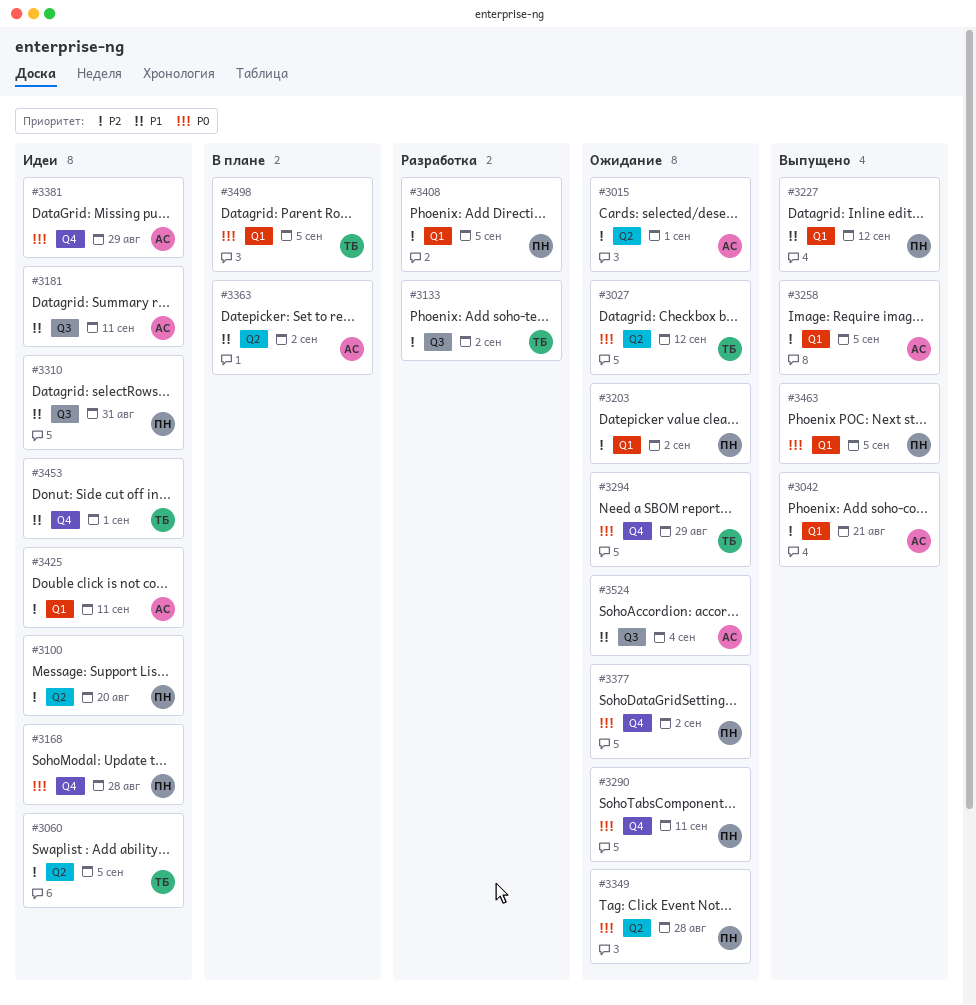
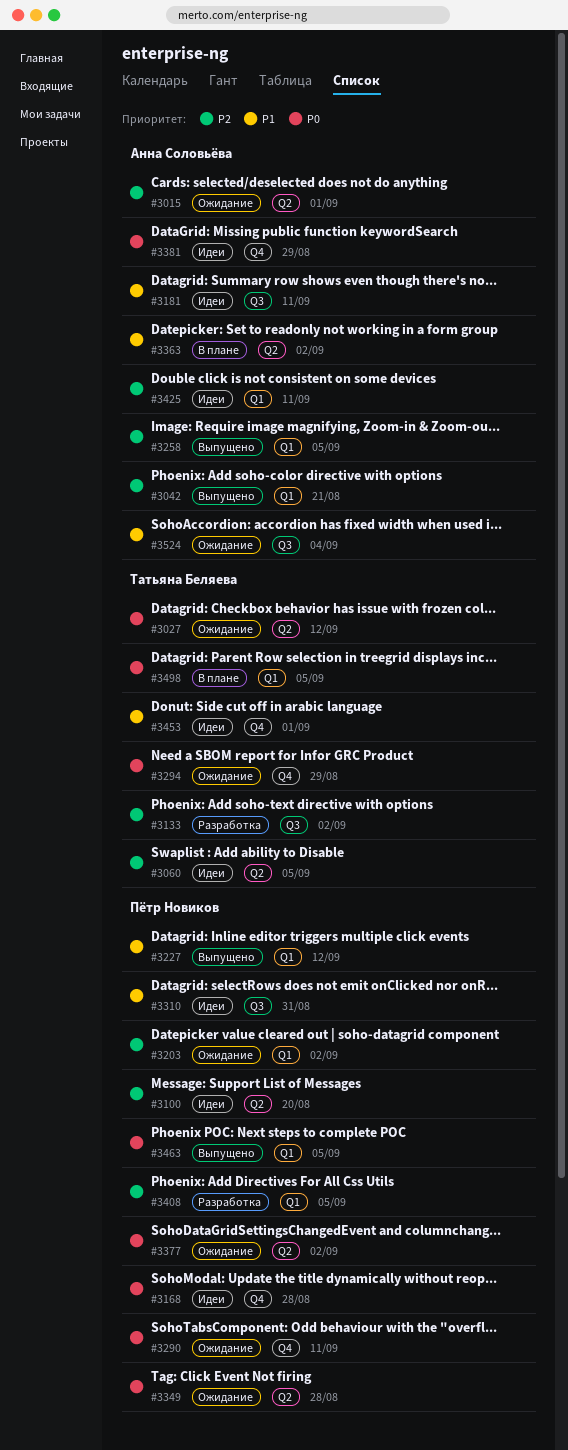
#3377, label: Q4 -> Q2

